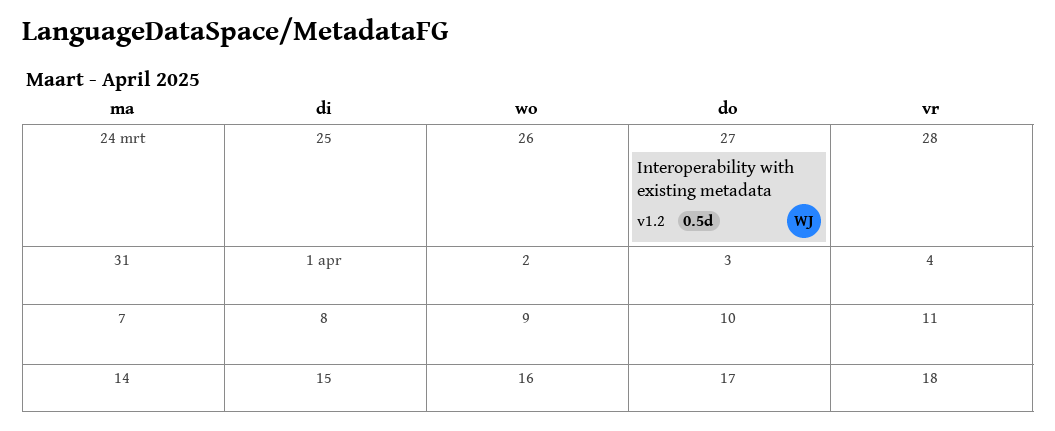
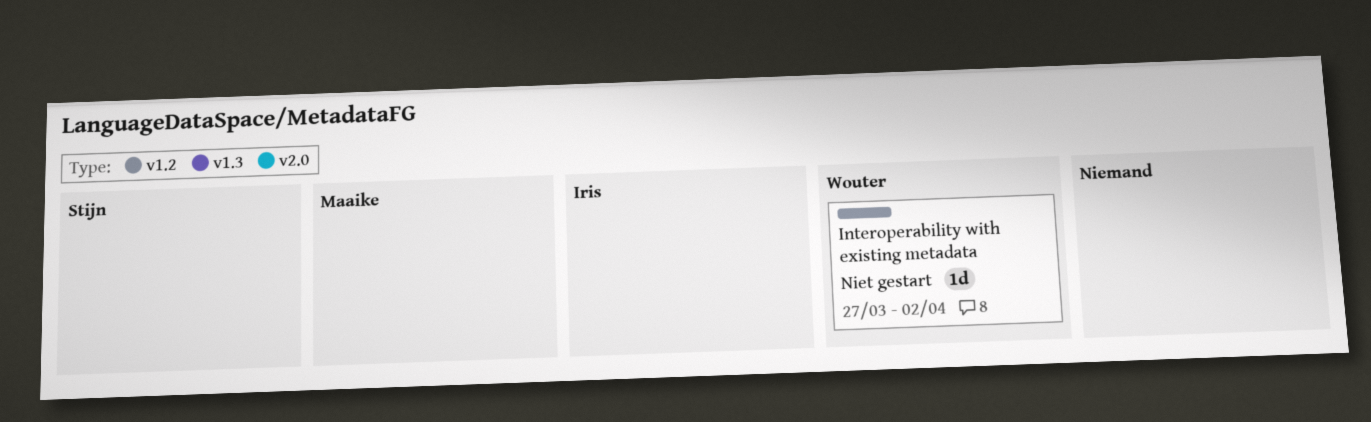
Interoperability with existing metadata, estimate: 0.5d -> 1d
Interoperability with existing metadata, due: Mar 27 -> Apr 2

